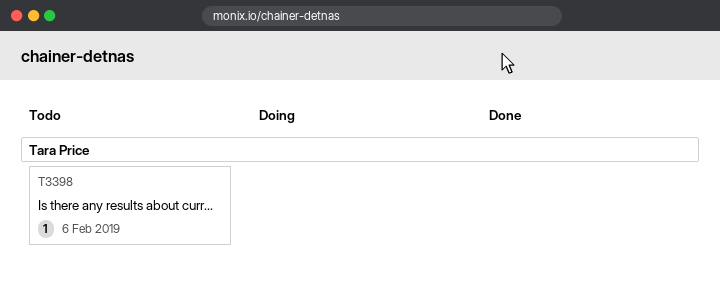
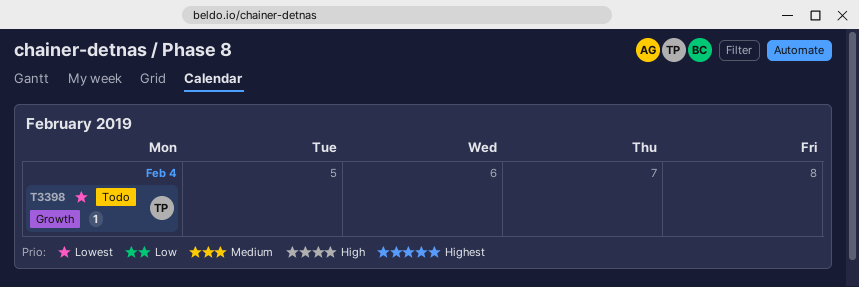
T3398, day: Feb 6 -> Feb 4

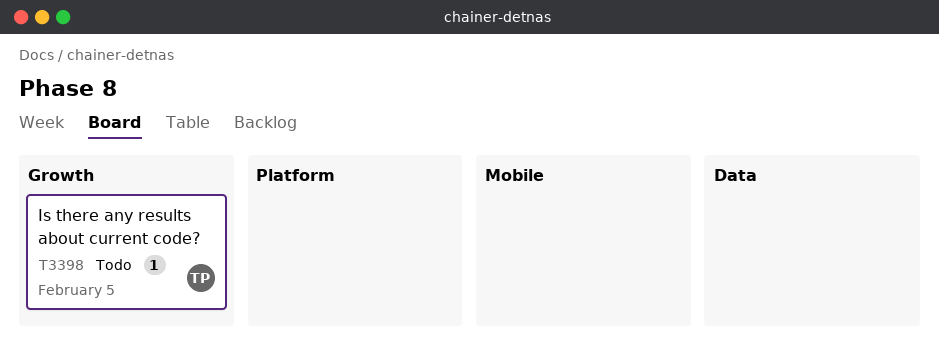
T3398, day: Feb 4 -> Feb 5

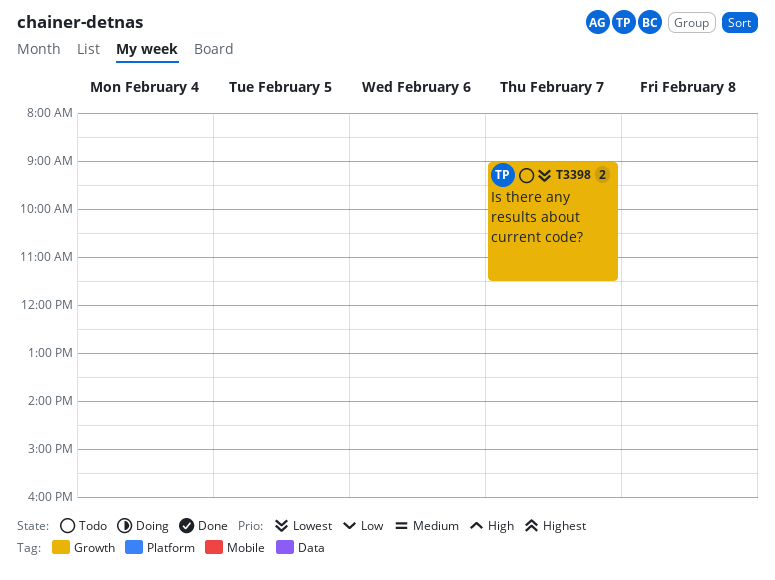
T3398, estimate: 1 -> 2
T3398, day: Feb 5 -> Feb 7

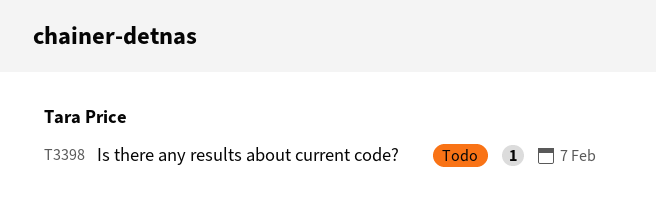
T3398, estimate: 2 -> 1

